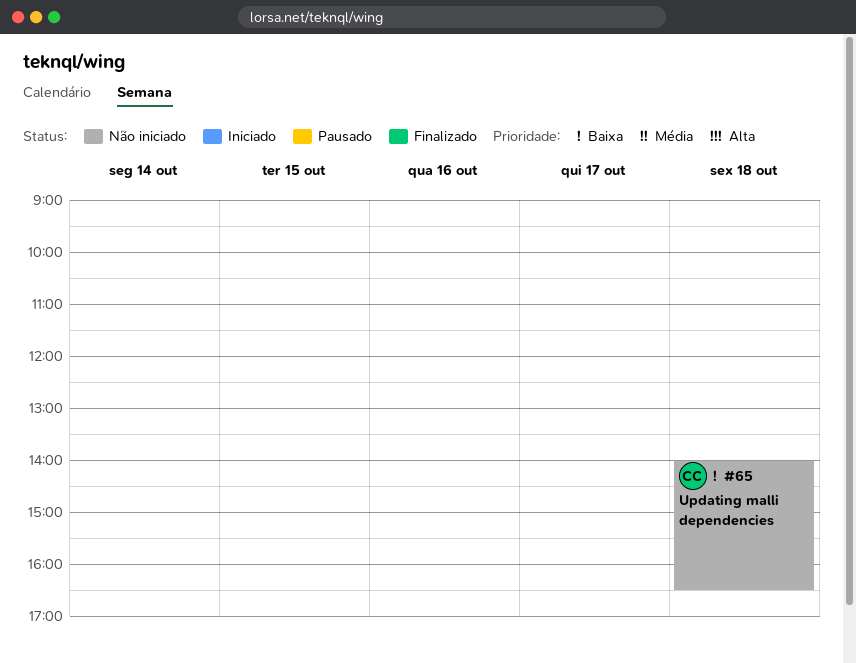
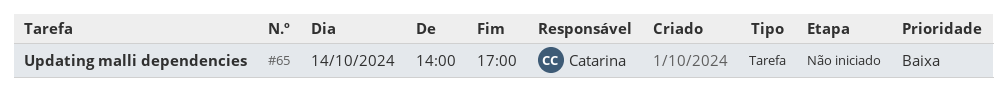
#65, day: Oct 18 -> Oct 14
#65, ends: 16:30 -> 17:00

